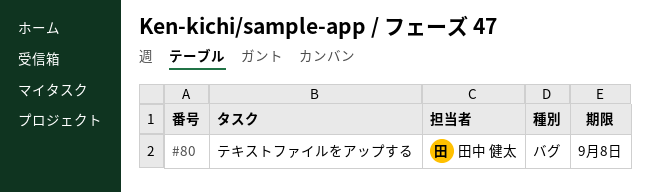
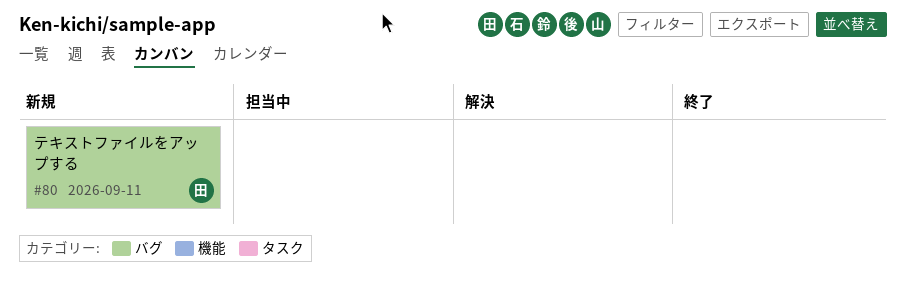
#80, due: Sep 8 -> Sep 11

